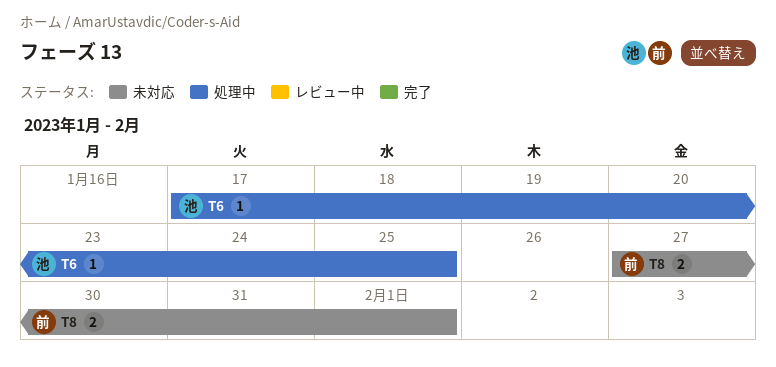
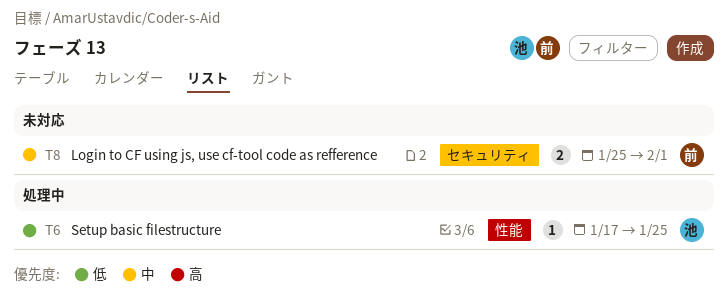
T8, start: Jan 27 -> Jan 25

